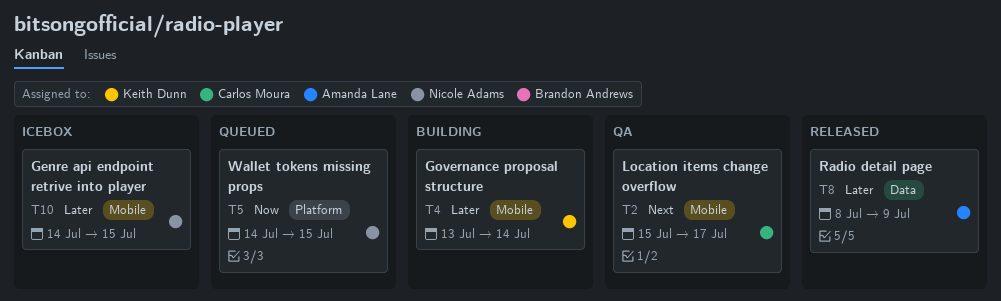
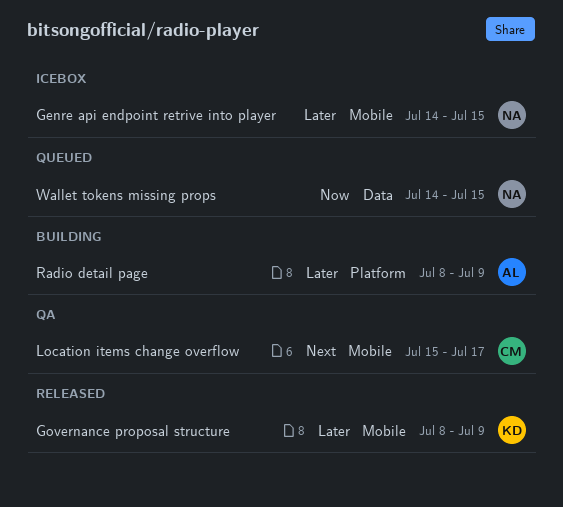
Governance proposal structure, status: Building -> Released
Governance proposal structure, start: Jul 13 -> Jul 8
Governance proposal structure, due: Jul 14 -> Jul 9
Radio detail page, status: Released -> Building
Radio detail page, label: Data -> Platform
Wallet tokens missing props, label: Platform -> Data

